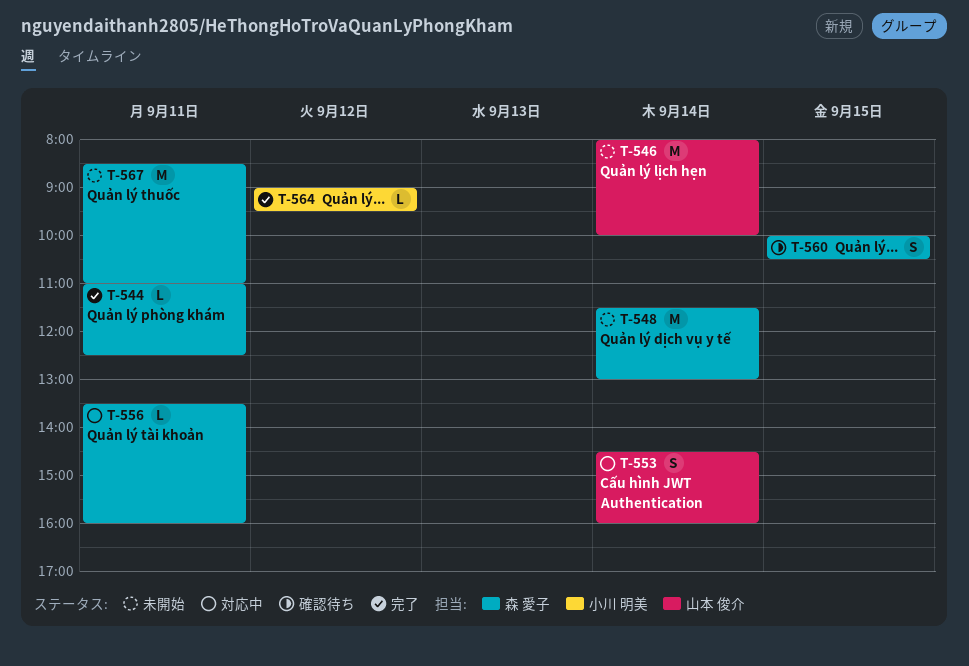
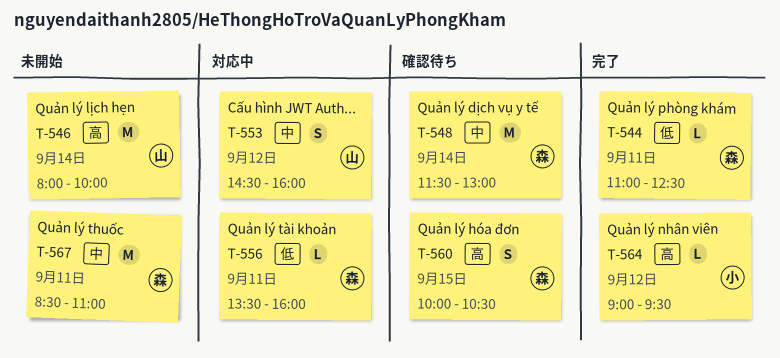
T-548, status: 未開始 -> 確認待ち
T-553, day: Sep 14 -> Sep 12

